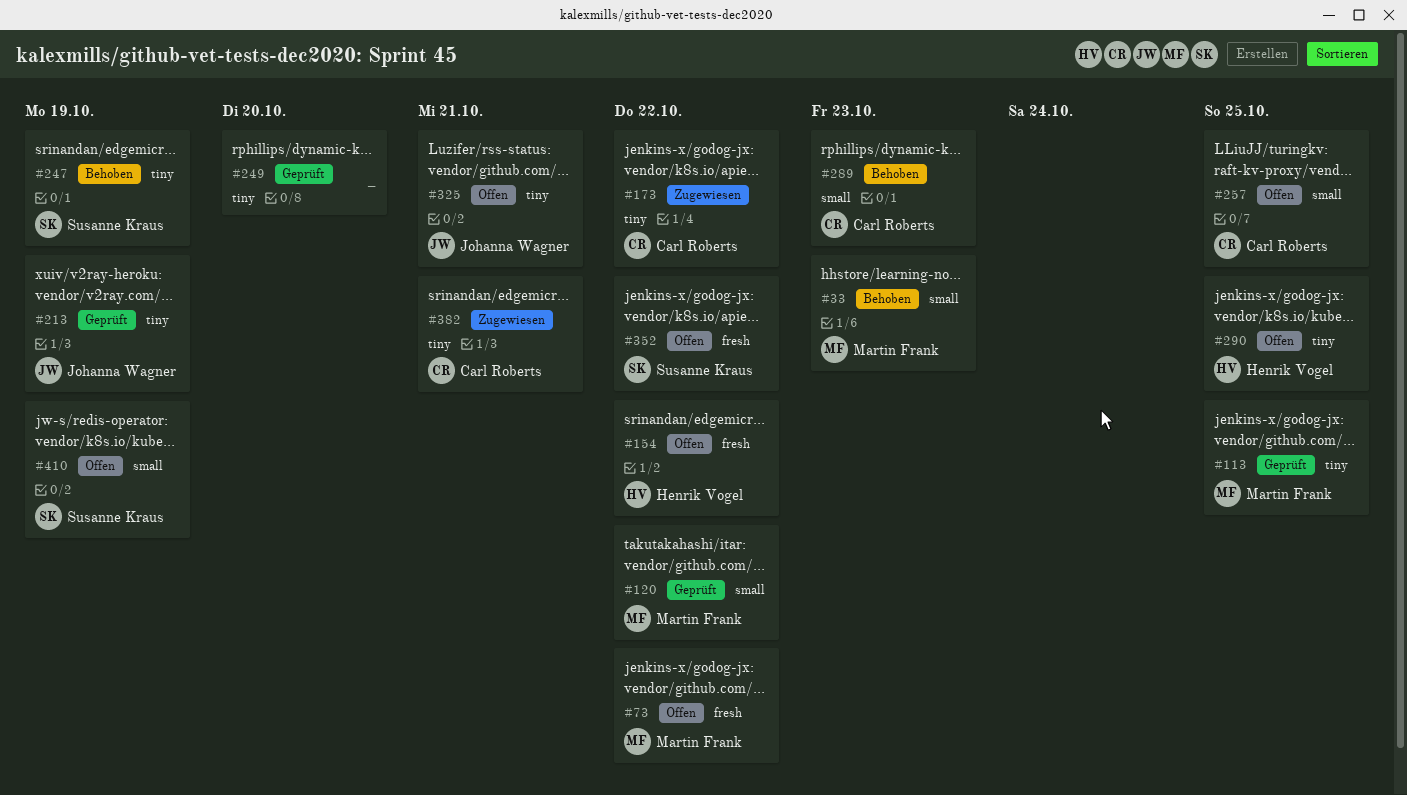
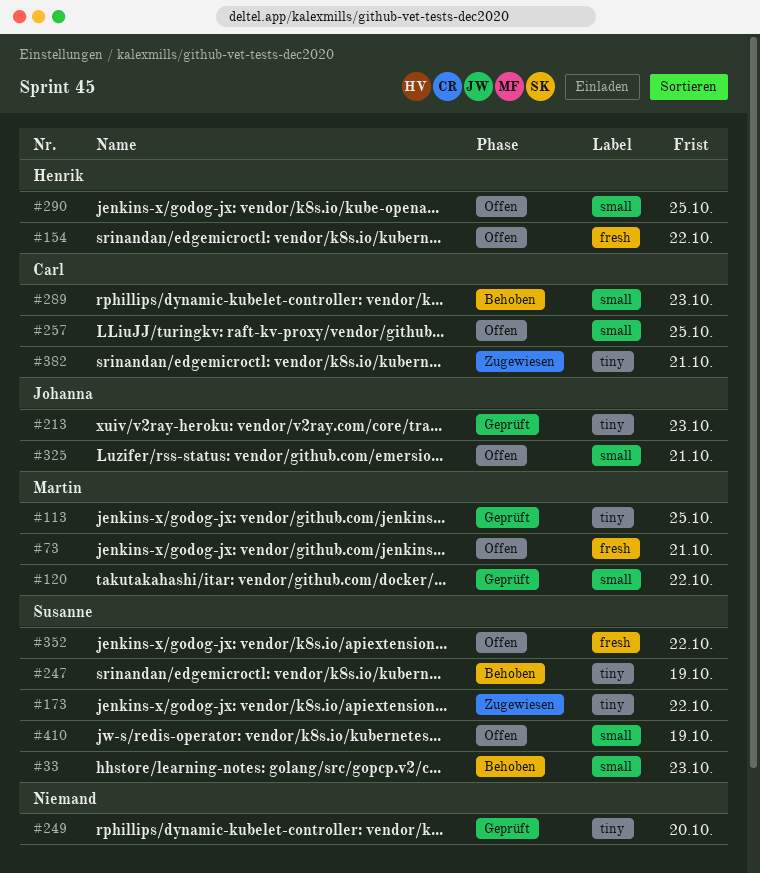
#33, owner: Martin Frank -> Susanne Kraus
#73, due: Oct 22 -> Oct 21
#173, owner: Carl Roberts -> Susanne Kraus
#213, due: Oct 19 -> Oct 23
#290, label: tiny -> small
#325, label: tiny -> small

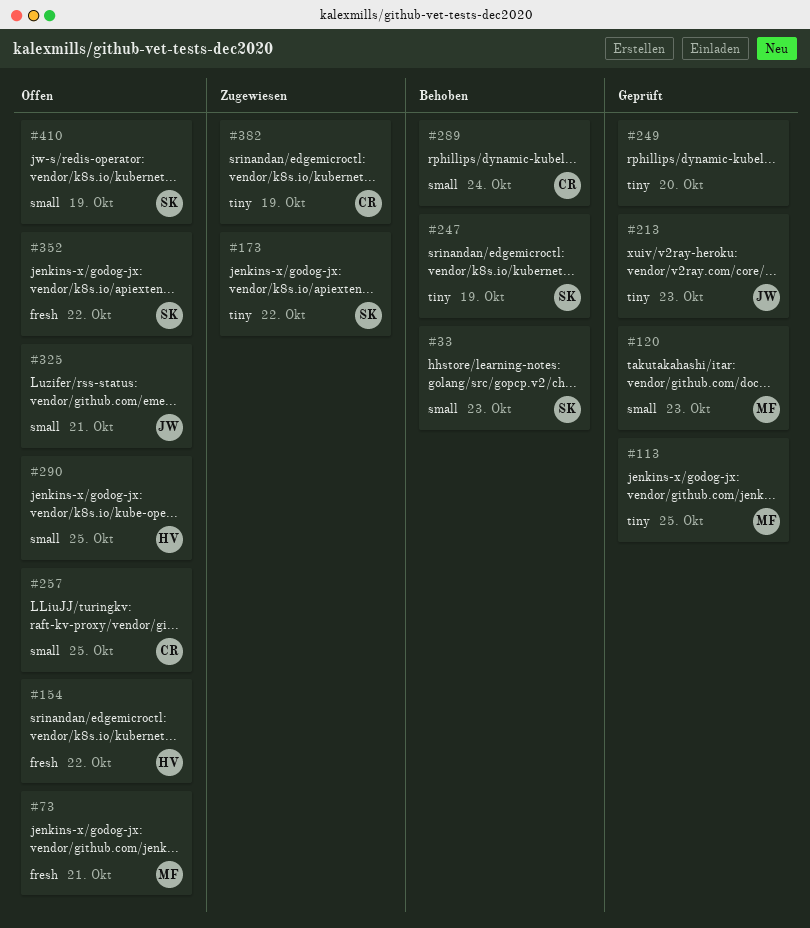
#120, due: Oct 22 -> Oct 23
#289, due: Oct 23 -> Oct 24
#382, due: Oct 21 -> Oct 19

